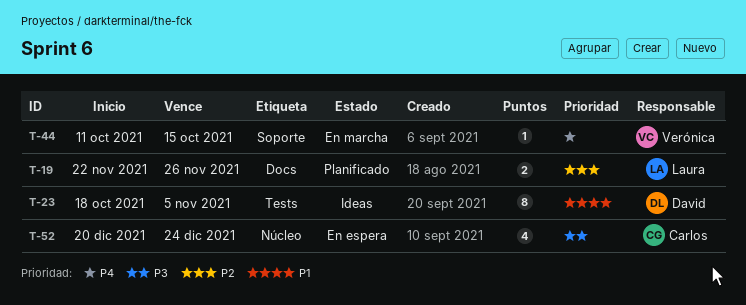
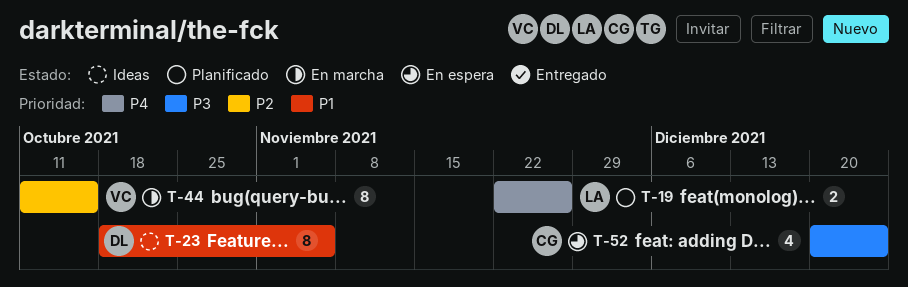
T-19, priority: P2 -> P4
T-44, priority: P4 -> P2
T-44, estimate: 1 -> 8

